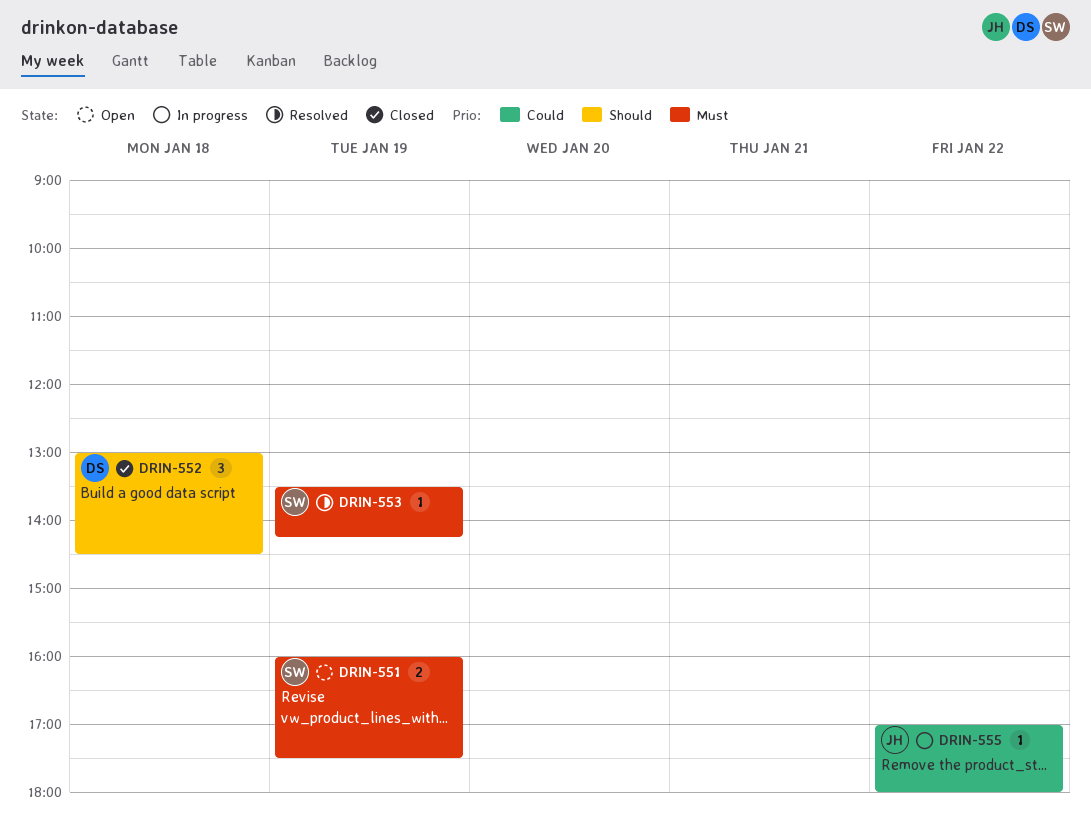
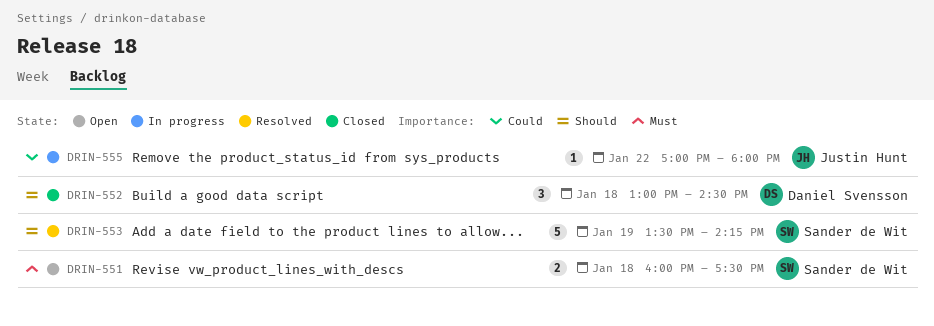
DRIN-551, day: Jan 19 -> Jan 18
DRIN-553, priority: Must -> Should
DRIN-553, estimate: 1 -> 5

